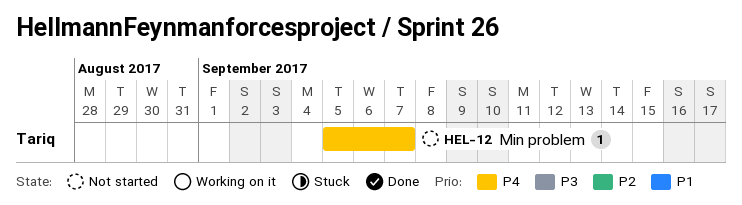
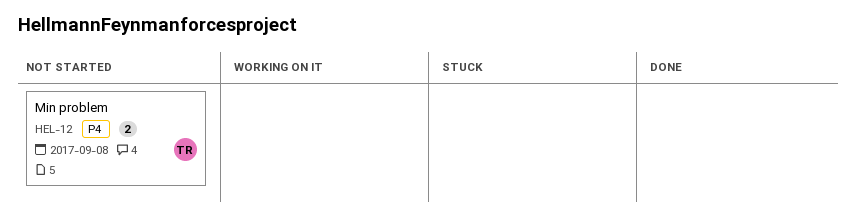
HEL-12, estimate: 1 -> 2
HEL-12, due: Sep 7 -> Sep 8

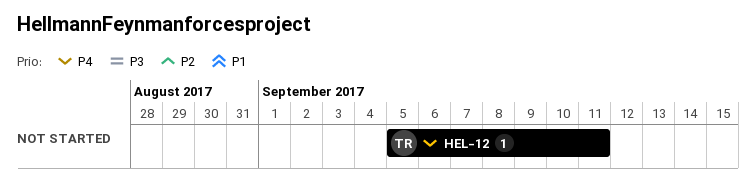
HEL-12, estimate: 2 -> 1
HEL-12, due: Sep 8 -> Sep 11

